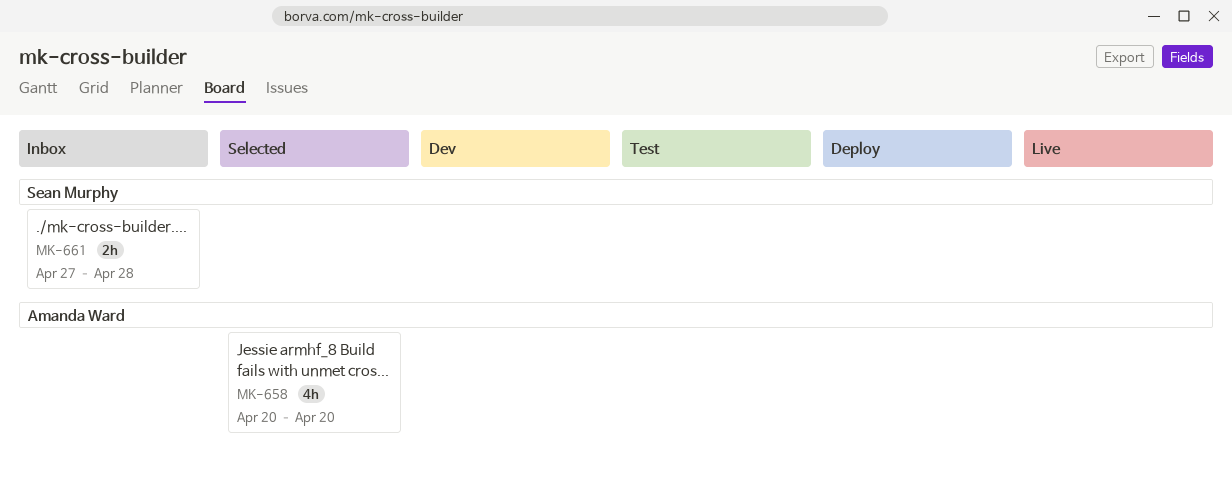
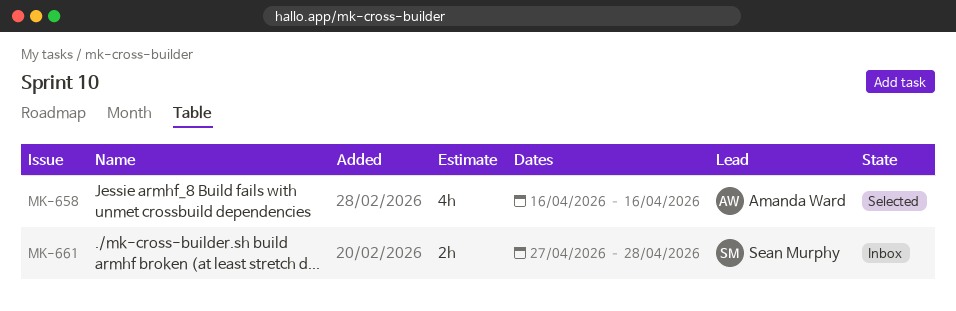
MK-658, start: Apr 20 -> Apr 16
MK-658, due: Apr 20 -> Apr 16

